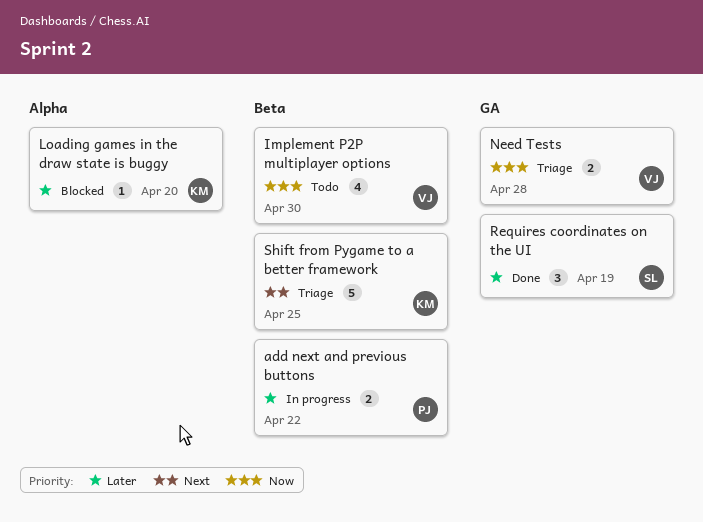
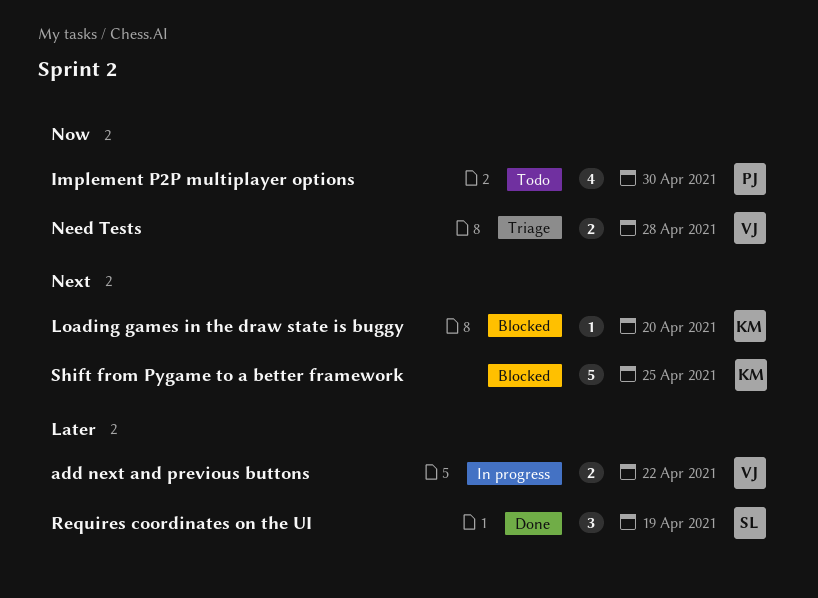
add next and previous buttons, owner: PJ -> VJ
Implement P2P multiplayer options, owner: VJ -> PJ
Loading games in the draw state is buggy, priority: Later -> Next
Shift from Pygame to a better framework, status: Triage -> Blocked

